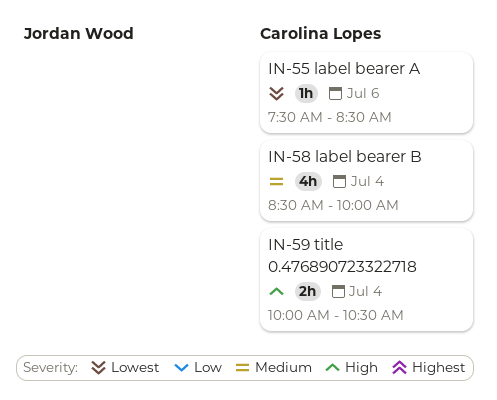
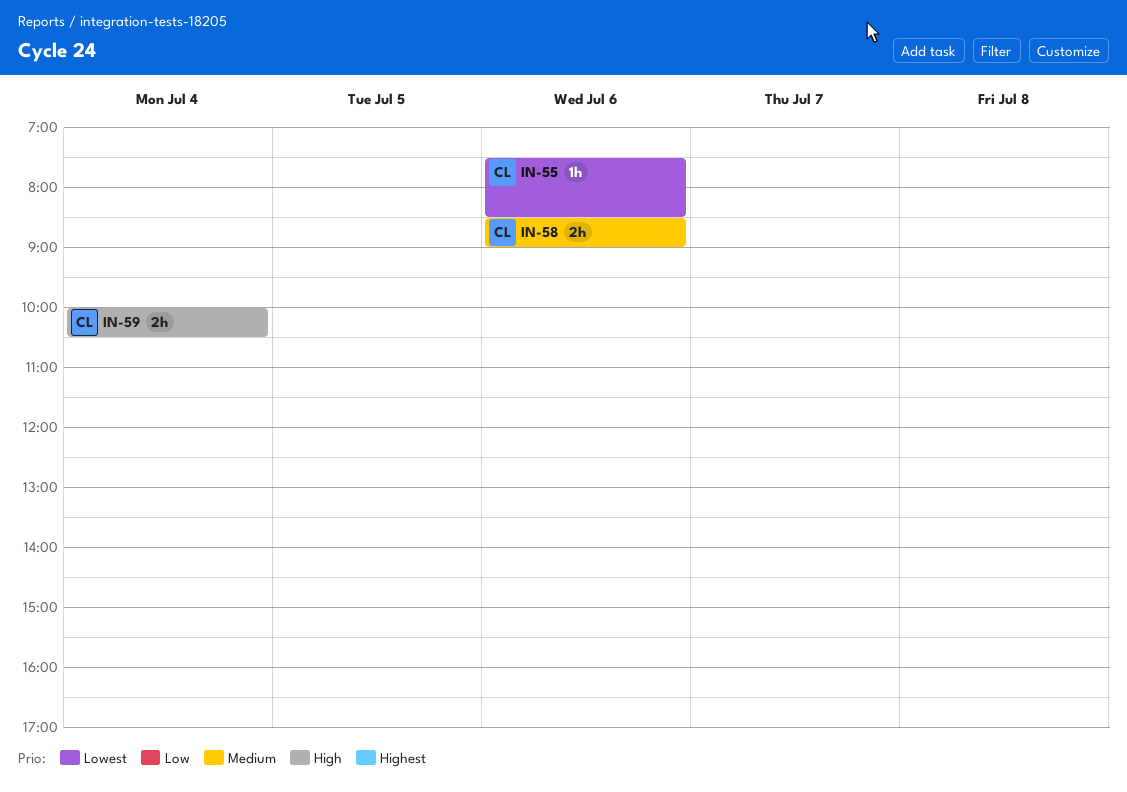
IN-58, estimate: 4h -> 2h
IN-58, day: Jul 4 -> Jul 6
IN-58, ends: 10:00 -> 09:00

